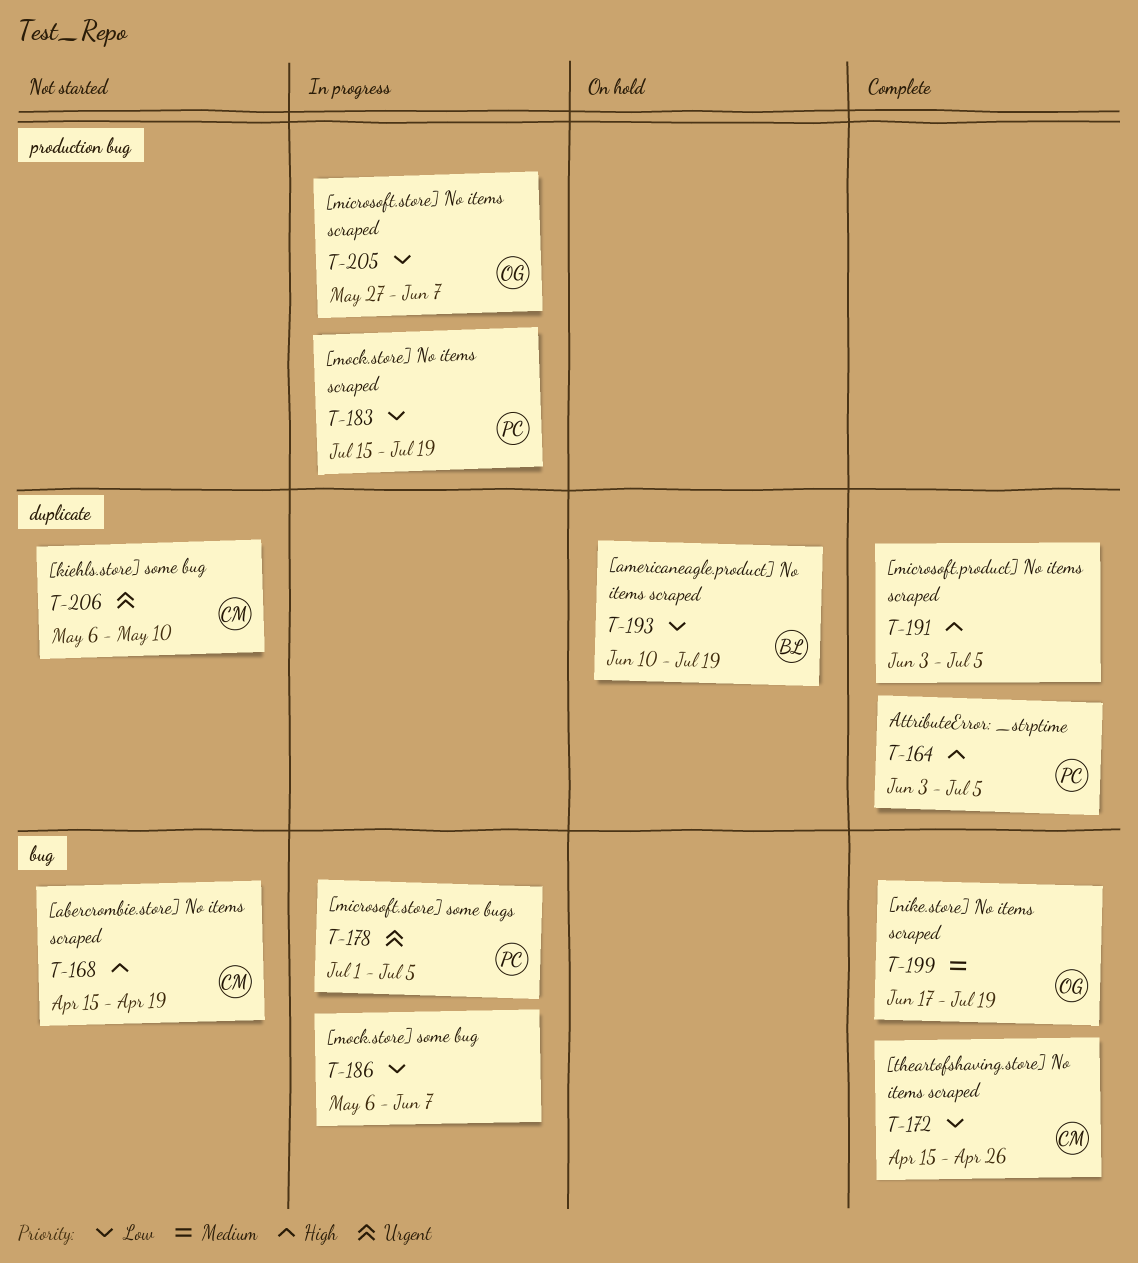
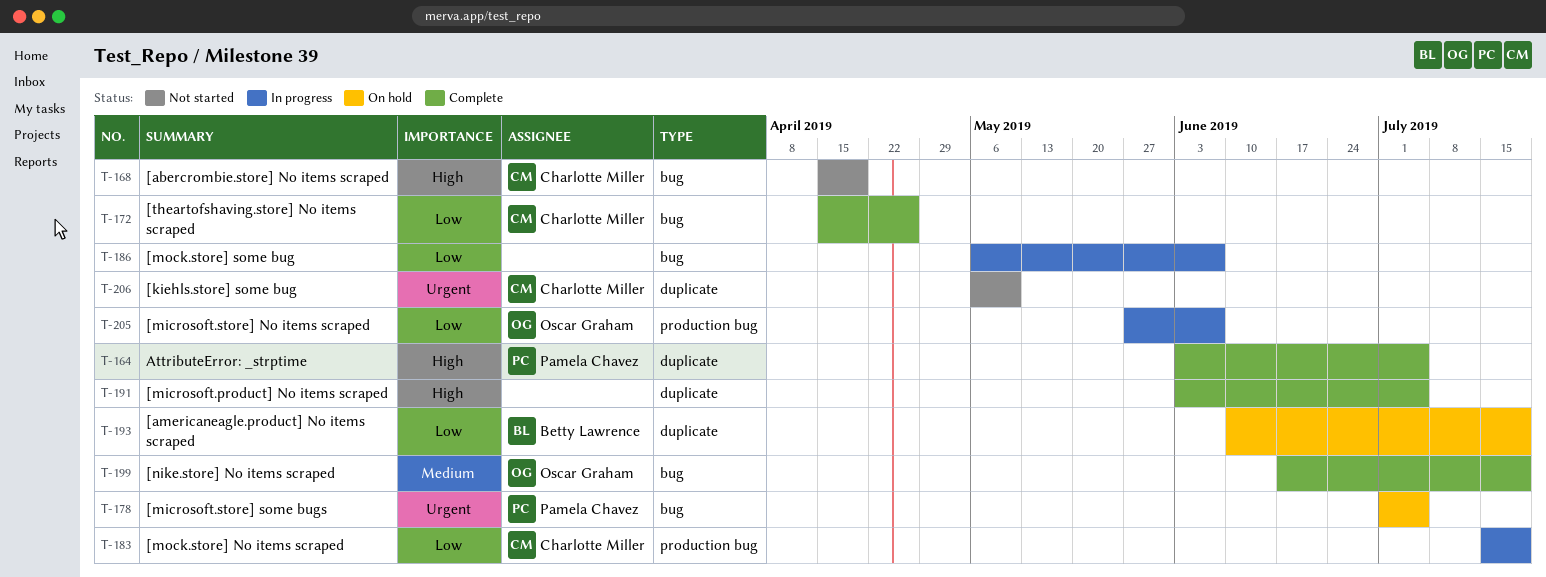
T-178, status: In progress -> On hold
T-183, owner: Pamela Chavez -> Charlotte Miller

